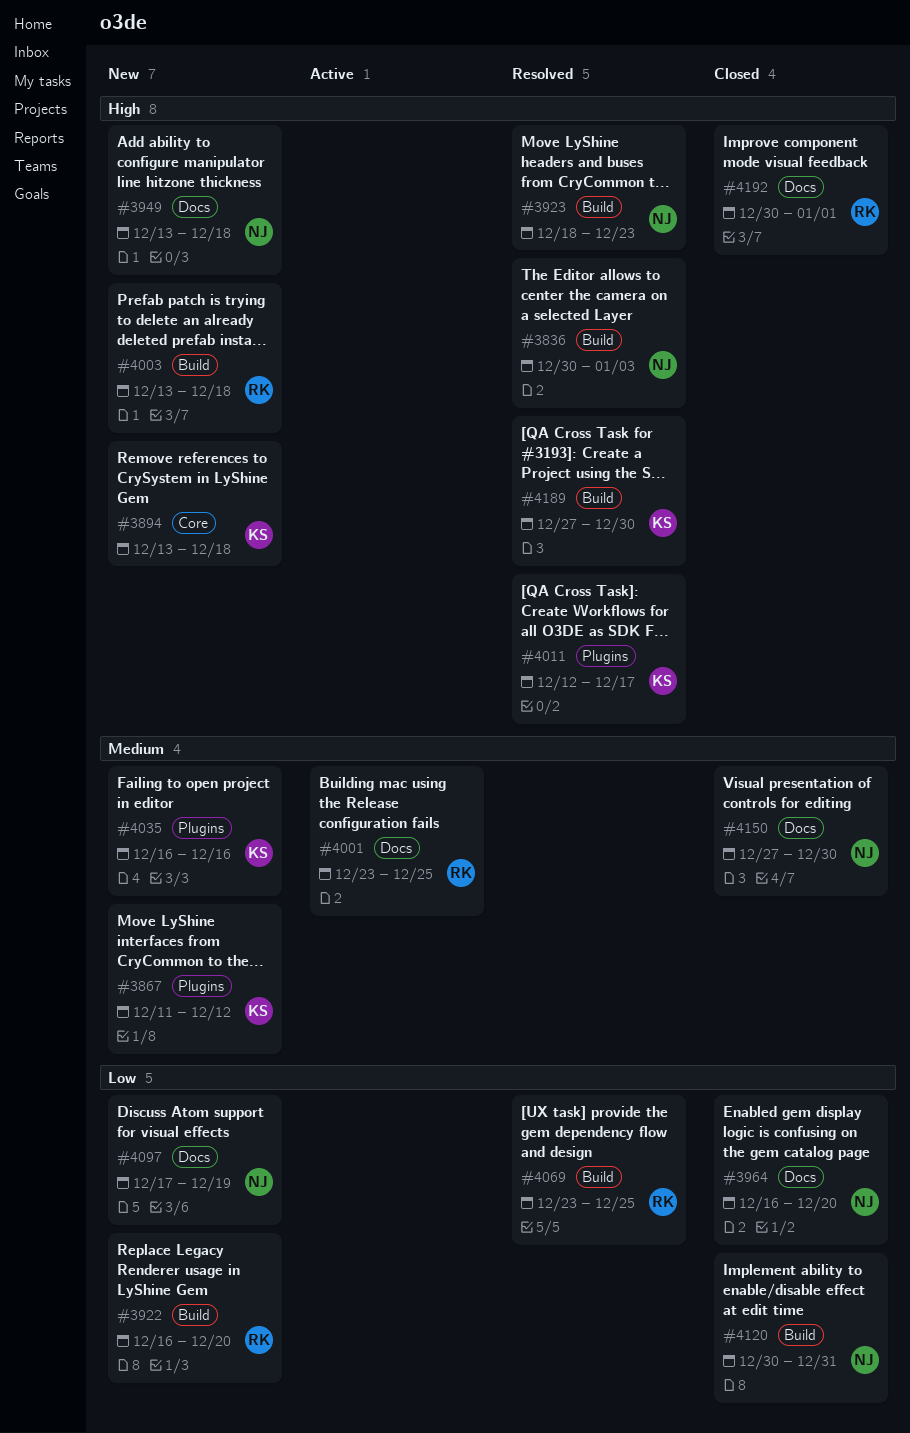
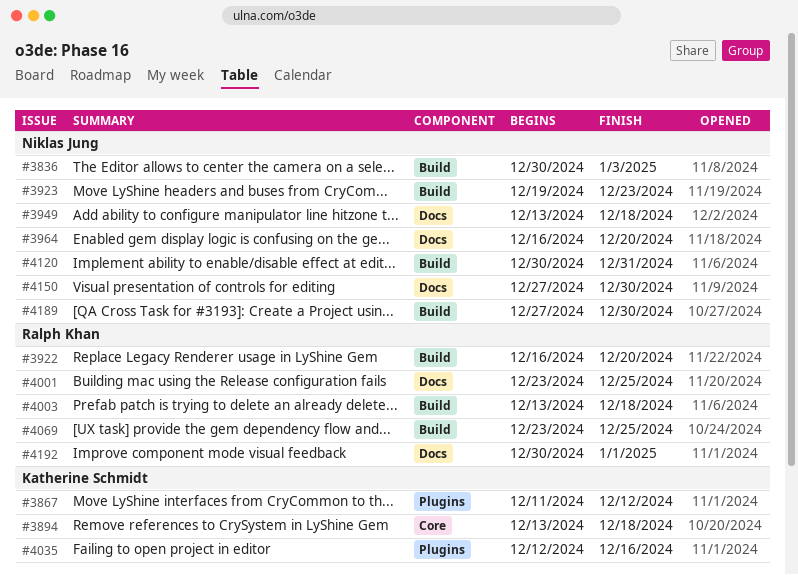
#3923, start: Dec 18 -> Dec 19
#4011: present -> none
#4035, start: Dec 16 -> Dec 12
#4097: present -> none
#4189, owner: Katherine Schmidt -> Niklas Jung

